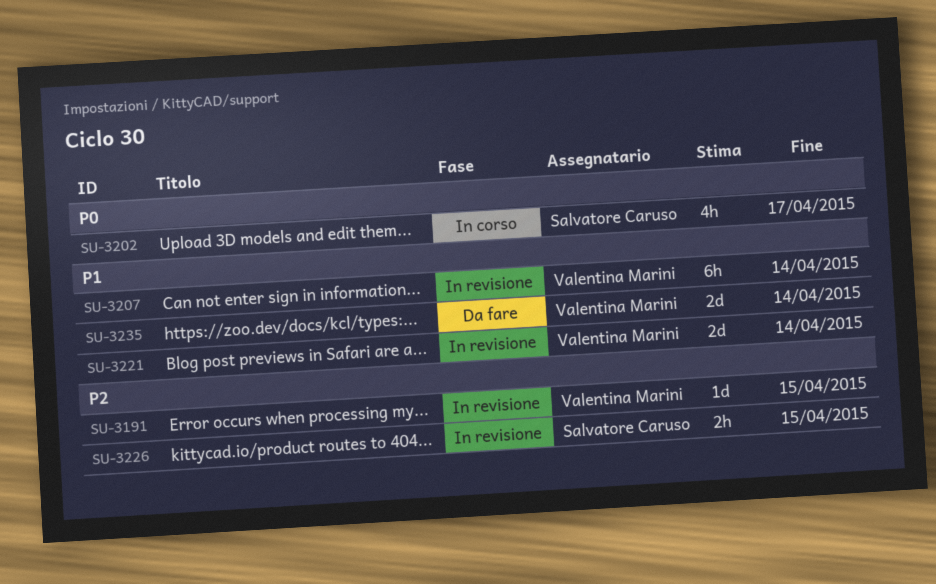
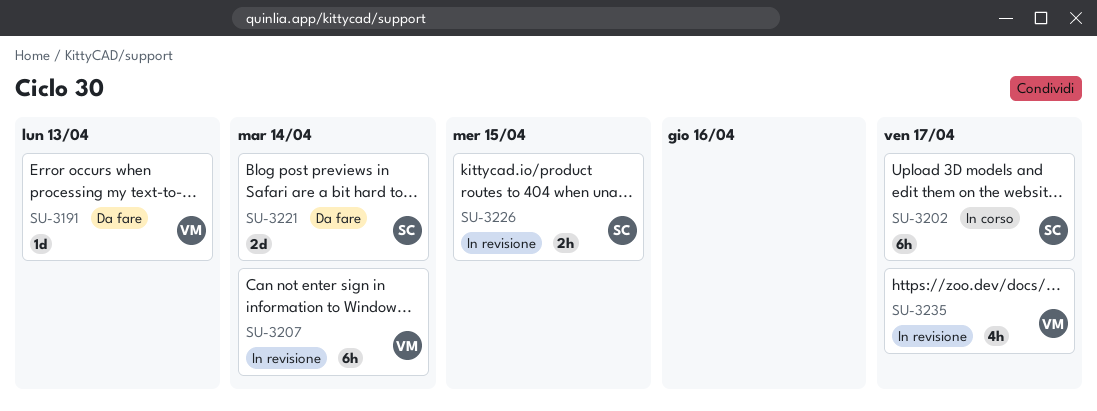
SU-3191, status: In revisione -> Da fare
SU-3191, due: Apr 15 -> Apr 13
SU-3202, estimate: 4h -> 6h
SU-3221, status: In revisione -> Da fare
SU-3221, owner: Valentina Marini -> Salvatore Caruso
SU-3235, status: Da fare -> In revisione
SU-3235, estimate: 2d -> 4h
SU-3235, due: Apr 14 -> Apr 17

